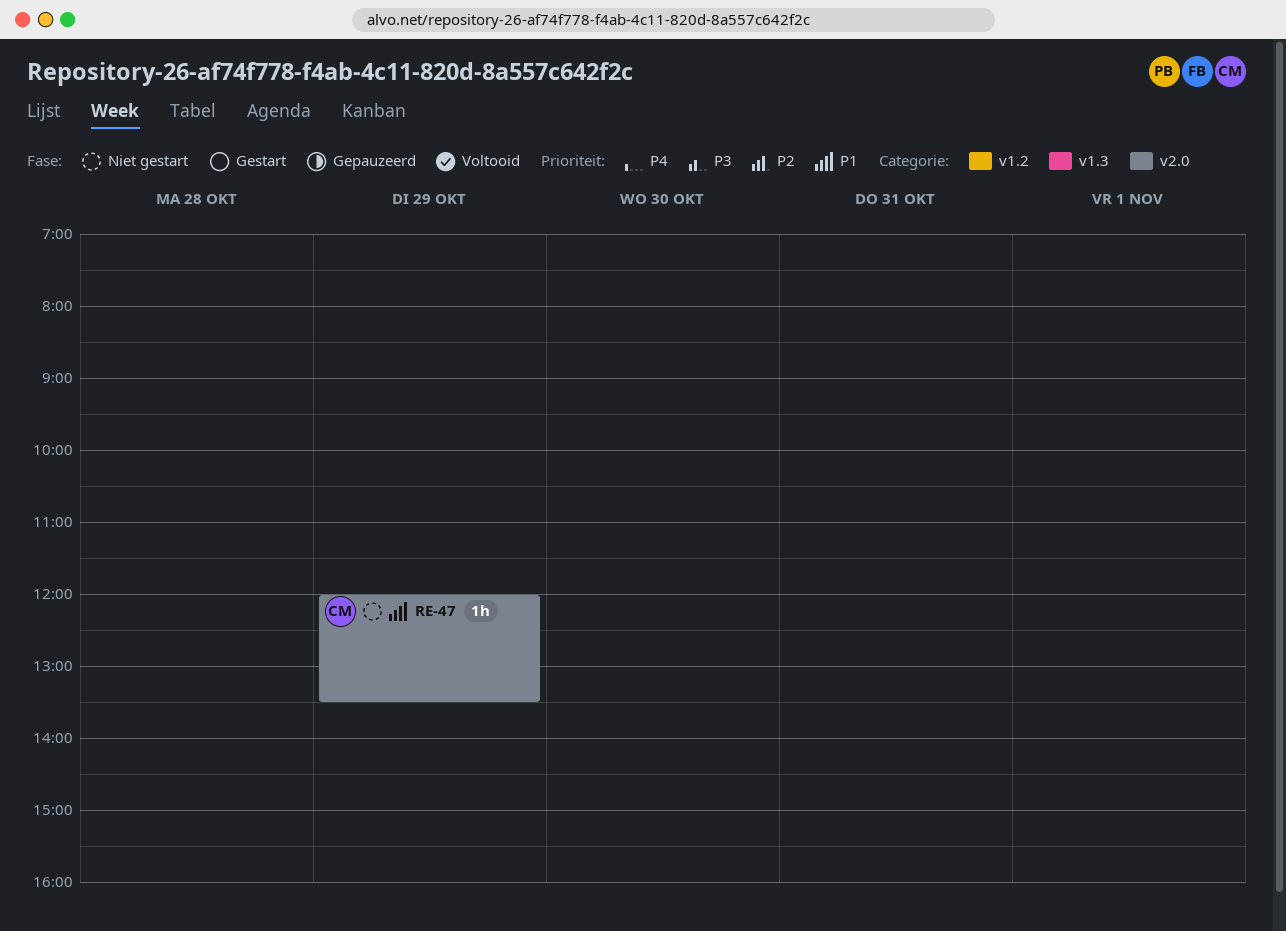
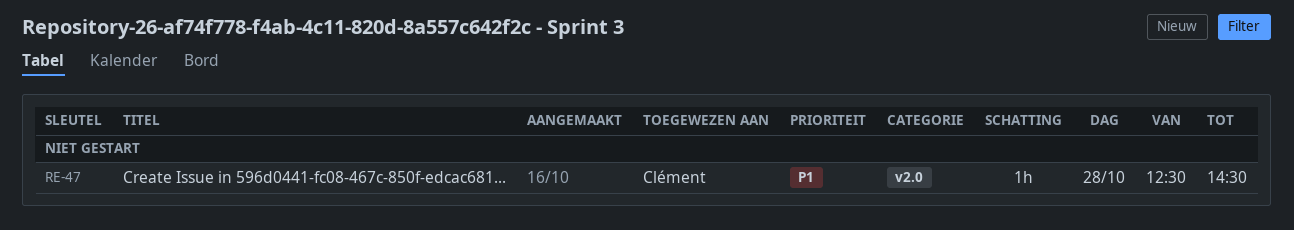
RE-47, day: Oct 29 -> Oct 28
RE-47, begins: 12:00 -> 12:30
RE-47, ends: 13:30 -> 14:30

